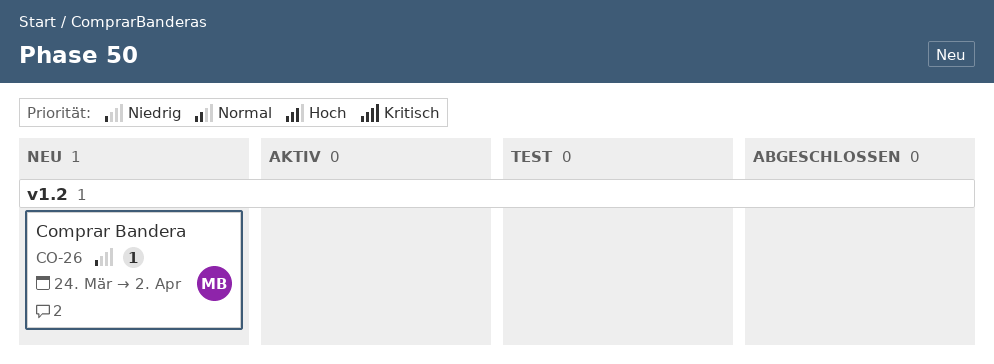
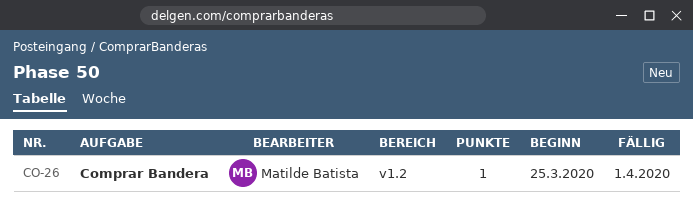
CO-26, start: Mar 24 -> Mar 25
CO-26, due: Apr 2 -> Apr 1

